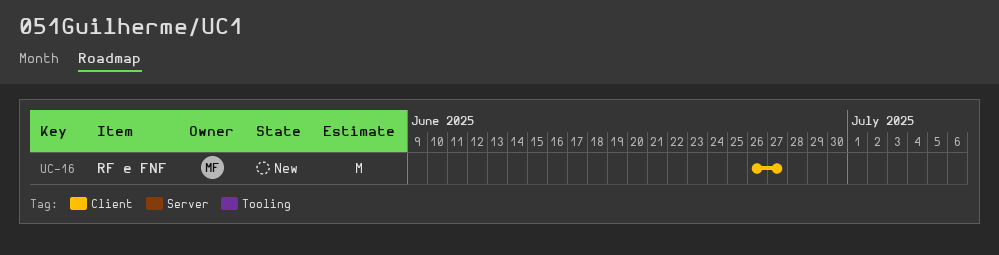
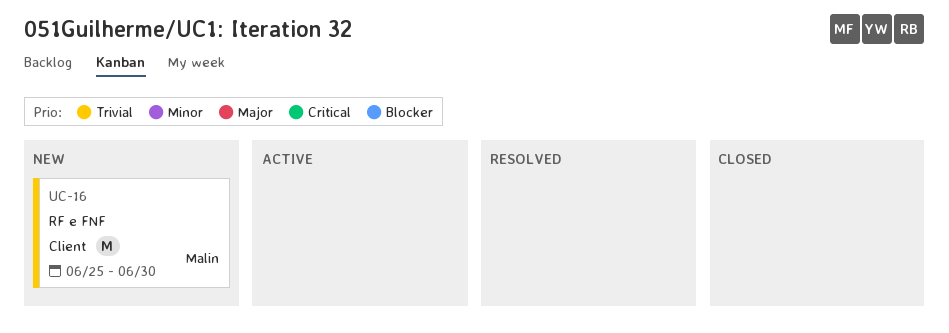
UC-16, start: Jun 26 -> Jun 25
UC-16, due: Jun 27 -> Jun 30

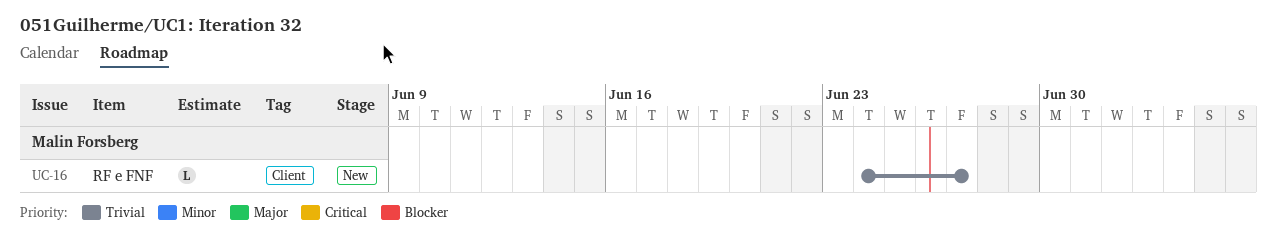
UC-16, estimate: M -> L
UC-16, start: Jun 25 -> Jun 24
UC-16, due: Jun 30 -> Jun 27

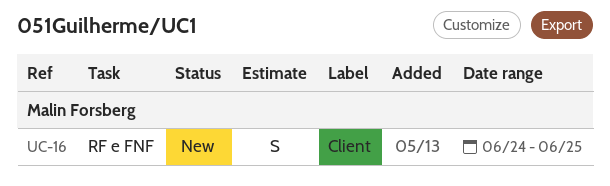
UC-16, estimate: L -> S
UC-16, due: Jun 27 -> Jun 25

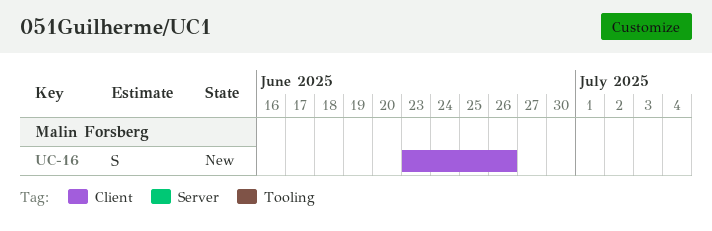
UC-16, start: Jun 24 -> Jun 23
UC-16, due: Jun 25 -> Jun 26

